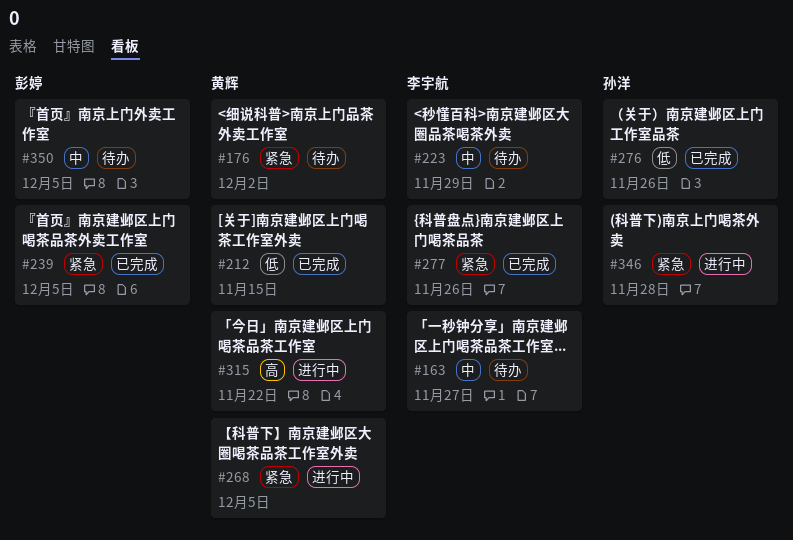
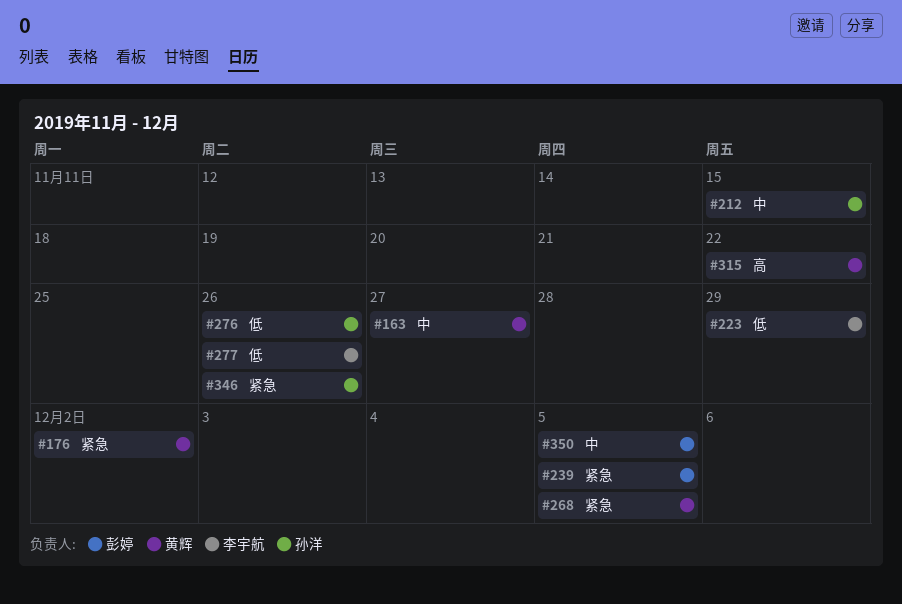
#163, owner: 李宇航 -> 黄辉
#212, owner: 黄辉 -> 孙洋
#212, priority: 低 -> 中
#223, priority: 中 -> 低
#277, priority: 紧急 -> 低
#346, due: Nov 28 -> Nov 26

